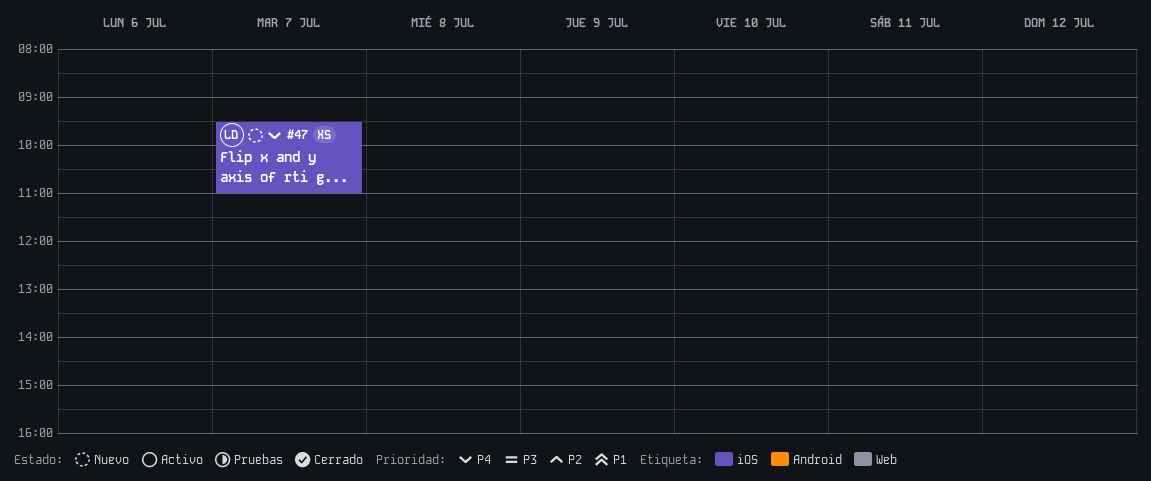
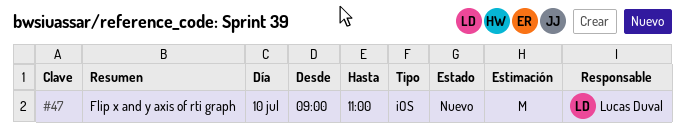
#47, estimate: XS -> M
#47, day: Jul 7 -> Jul 10
#47, begins: 09:30 -> 09:00

